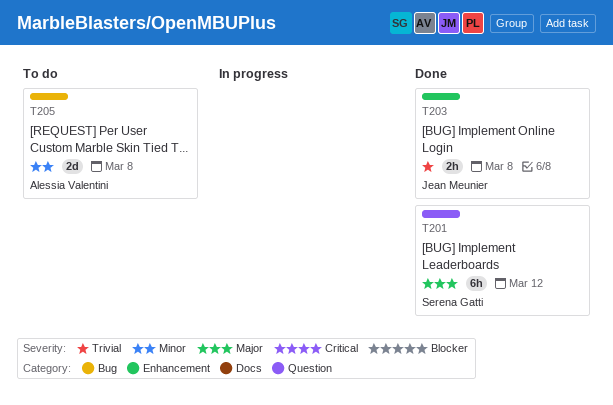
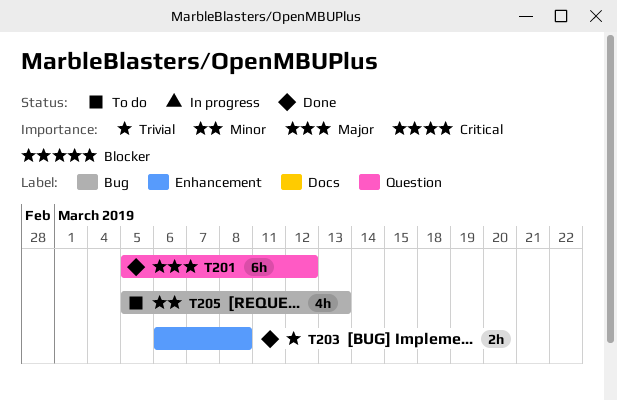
T205, estimate: 2d -> 4h
T205, due: Mar 8 -> Mar 13

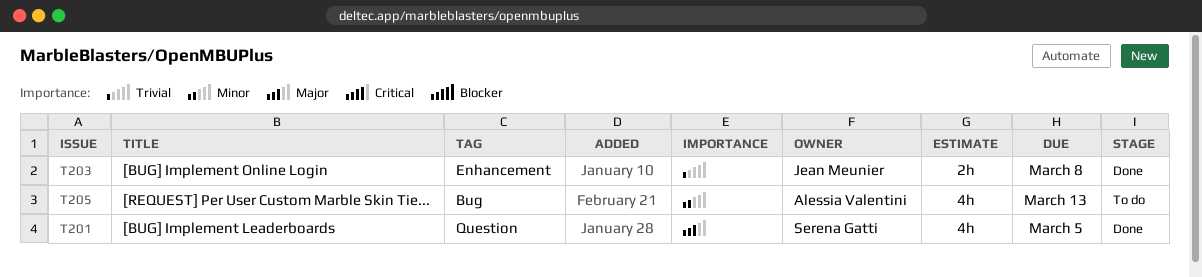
T201, estimate: 6h -> 4h
T201, due: Mar 12 -> Mar 5

